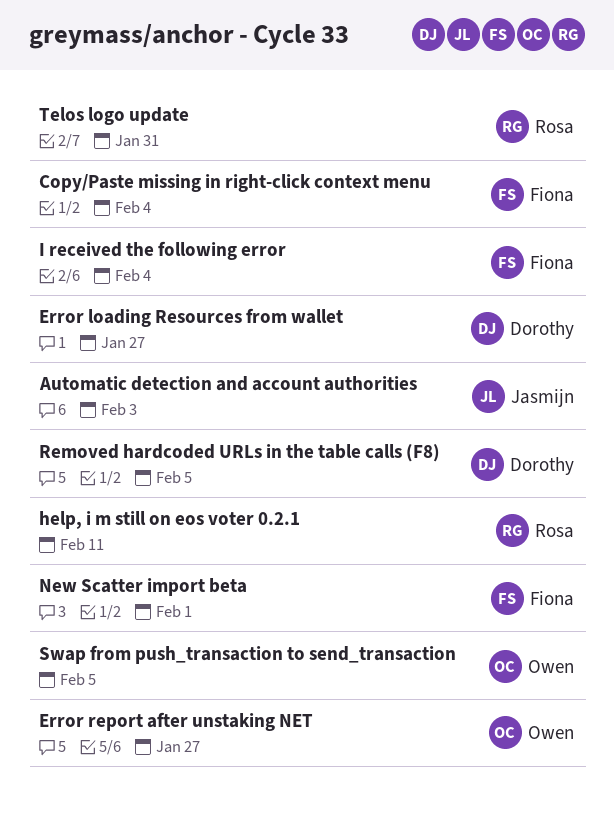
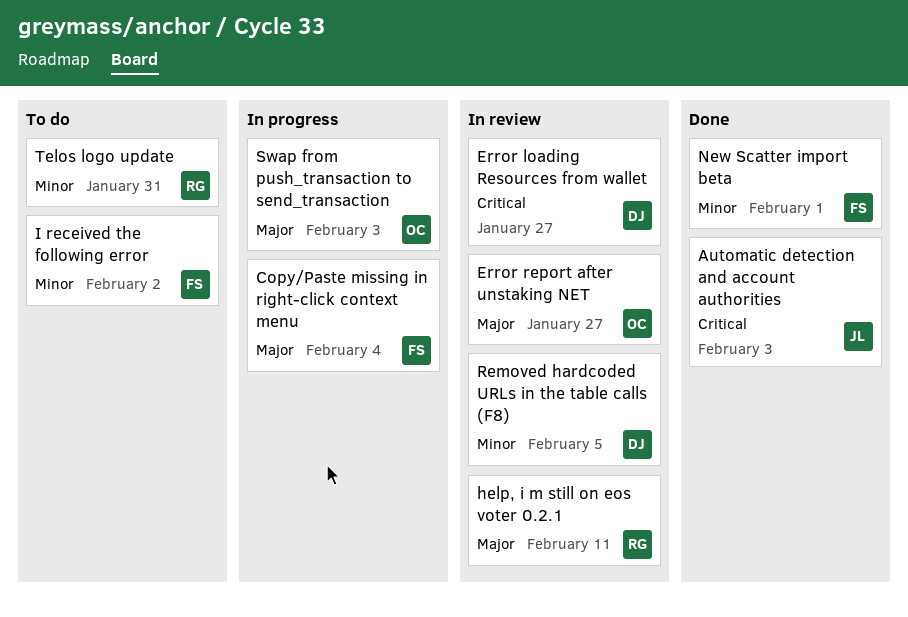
I received the following error, due: Feb 4 -> Feb 2
Swap from push_transaction to send_transaction, due: Feb 5 -> Feb 3

